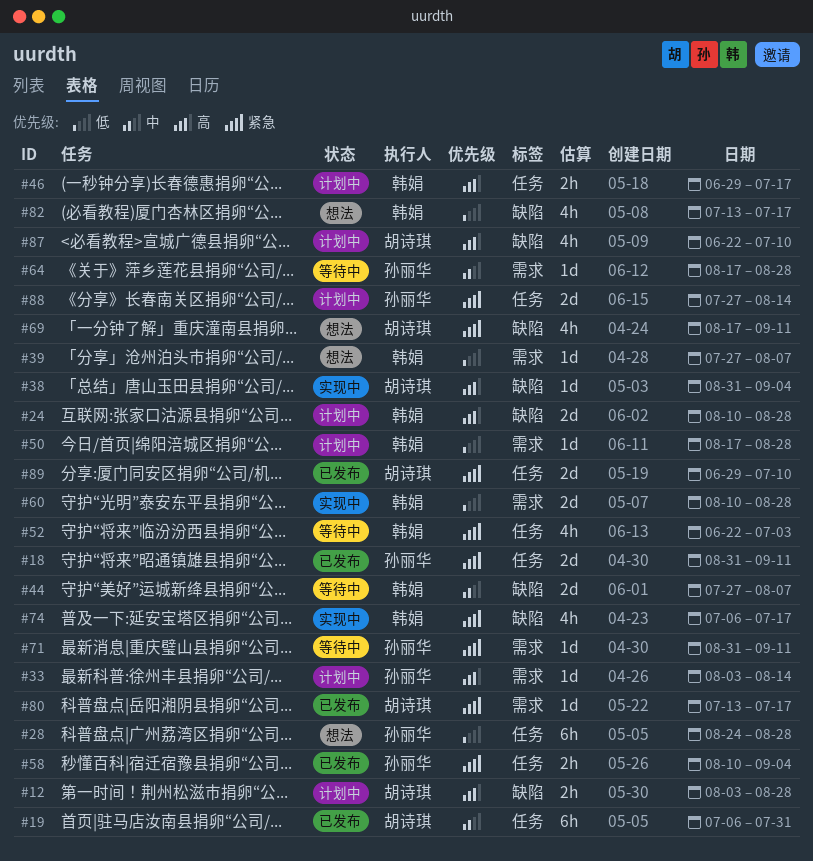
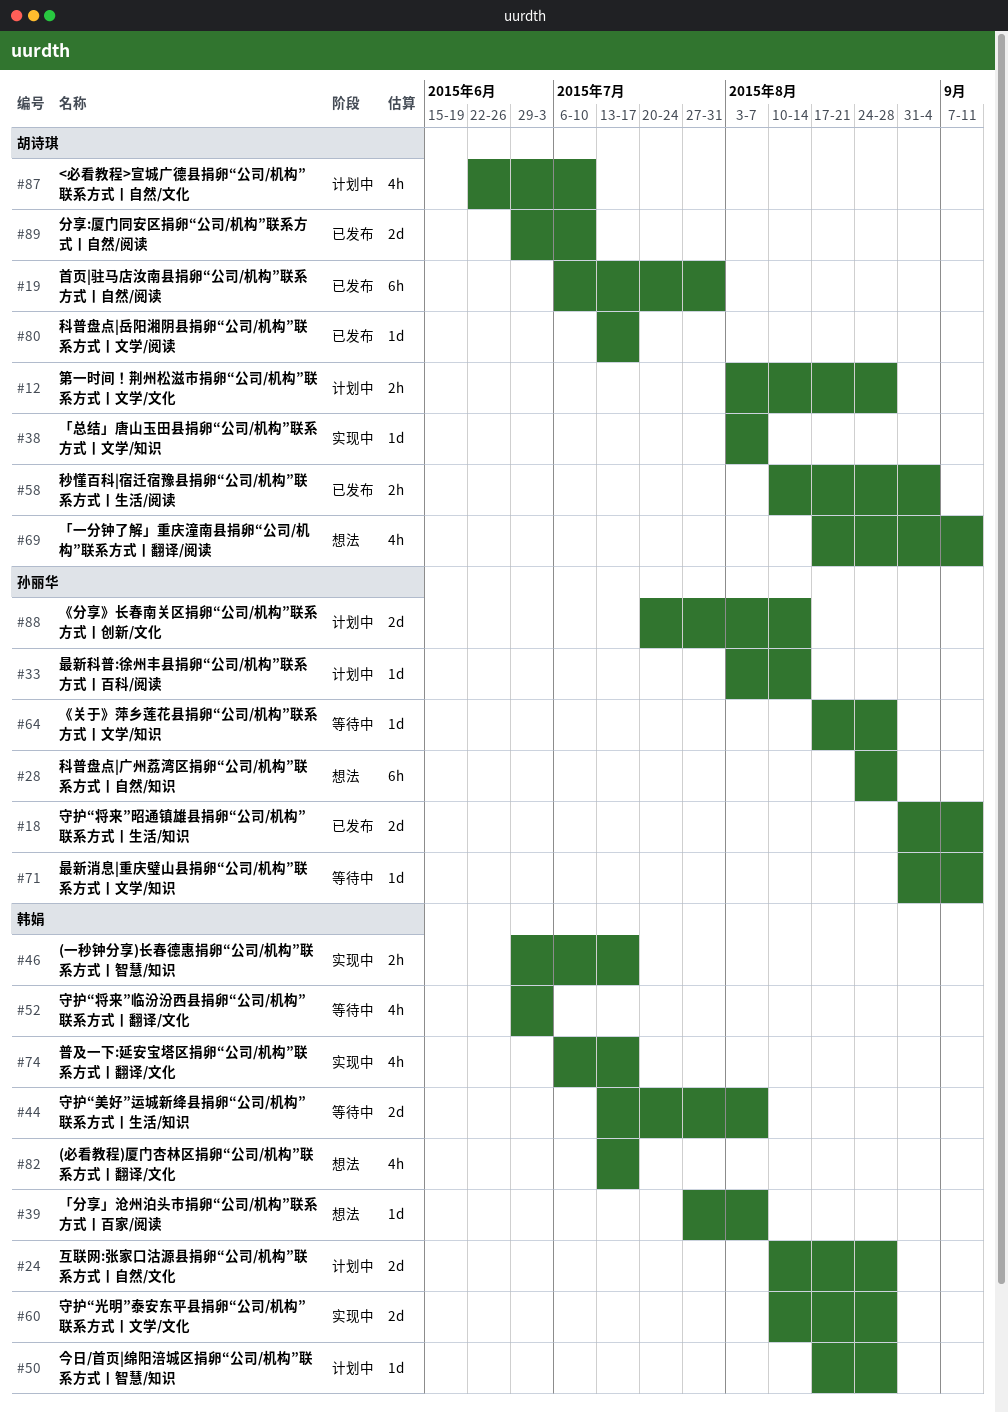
#38, start: Aug 31 -> Aug 3
#38, due: Sep 4 -> Aug 7
#44, start: Jul 27 -> Jul 13
#46, status: 计划中 -> 实现中
#52, start: Jun 22 -> Jun 29
#58, owner: 孙丽华 -> 胡诗琪
#88, start: Jul 27 -> Jul 20

